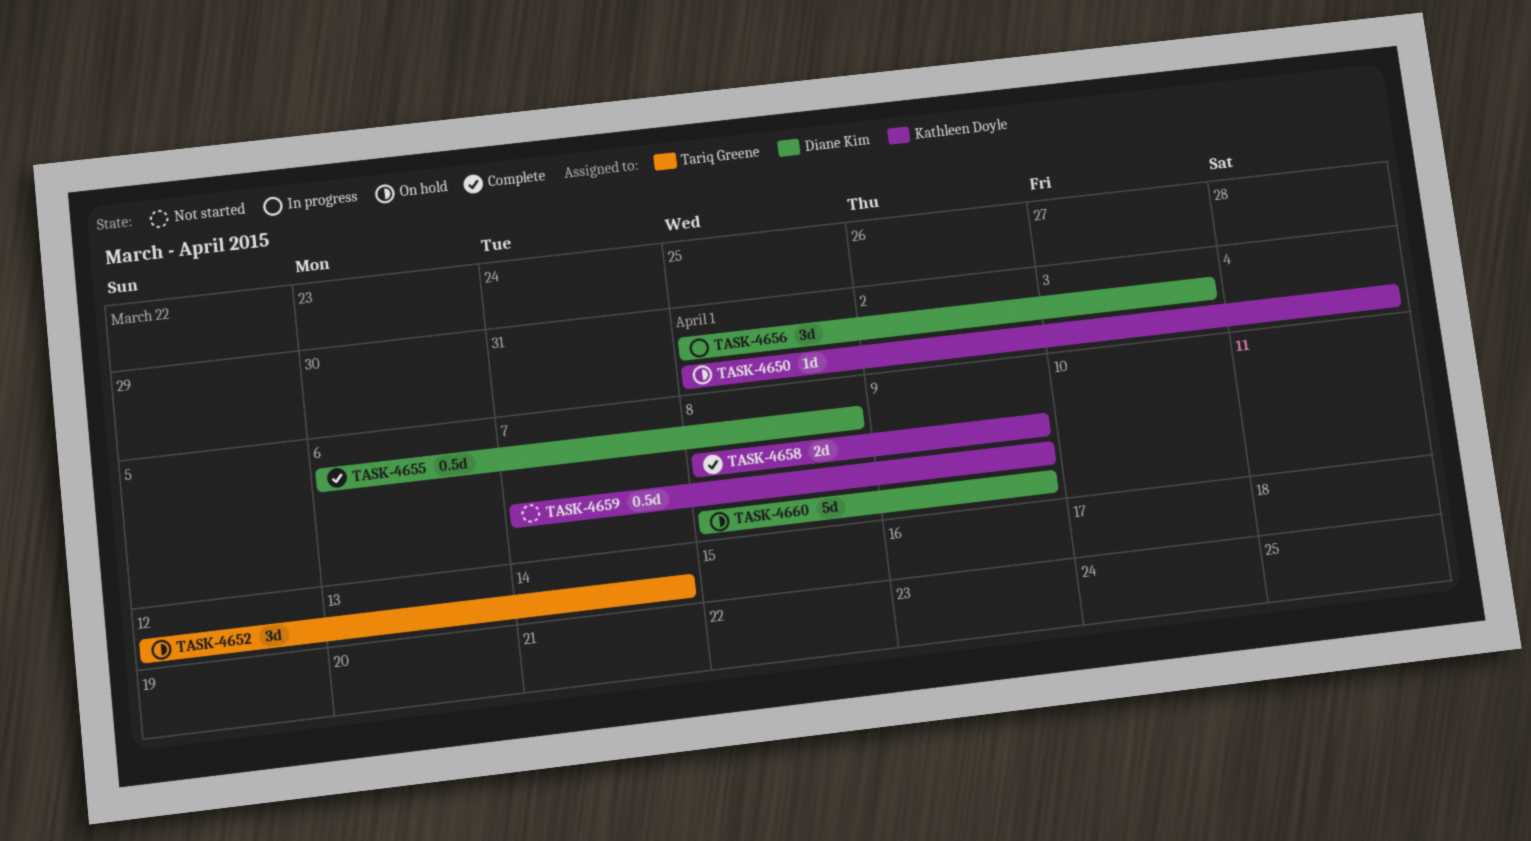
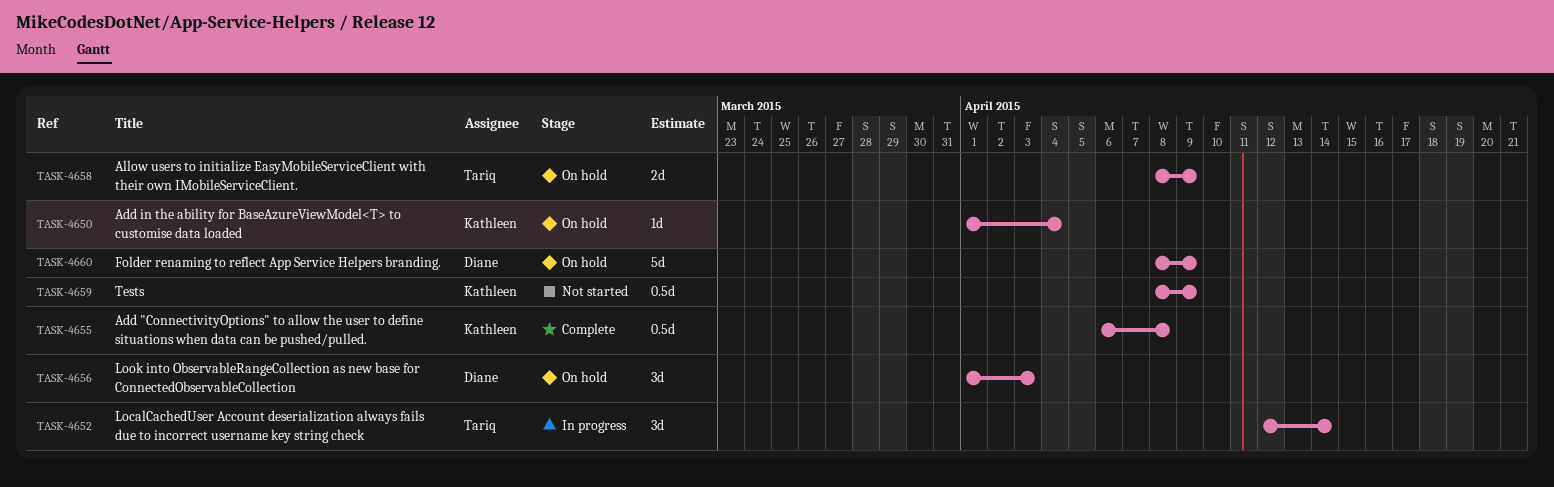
TASK-4652, status: On hold -> In progress
TASK-4655, owner: Diane Kim -> Kathleen Doyle
TASK-4656, status: In progress -> On hold
TASK-4658, status: Complete -> On hold
TASK-4658, owner: Kathleen Doyle -> Tariq Greene
TASK-4659, start: Apr 7 -> Apr 8

